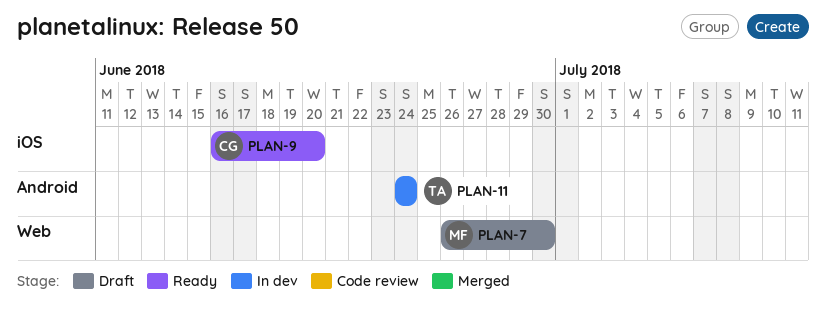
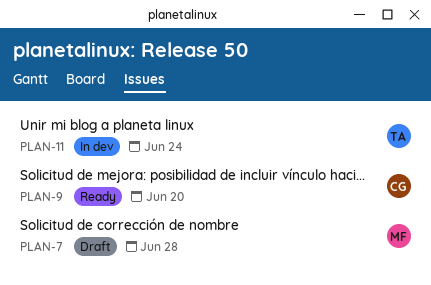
PLAN-7, due: Jun 30 -> Jun 28

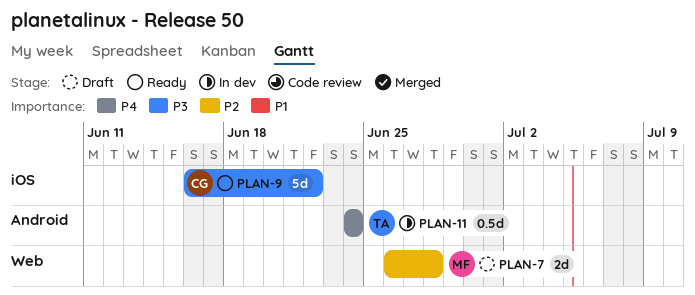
PLAN-9, due: Jun 20 -> Jun 22

